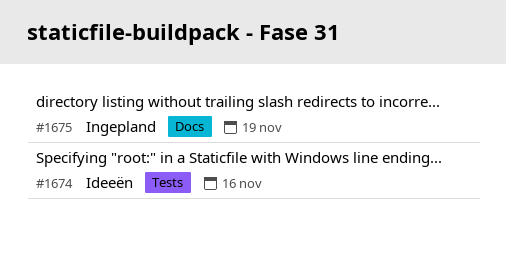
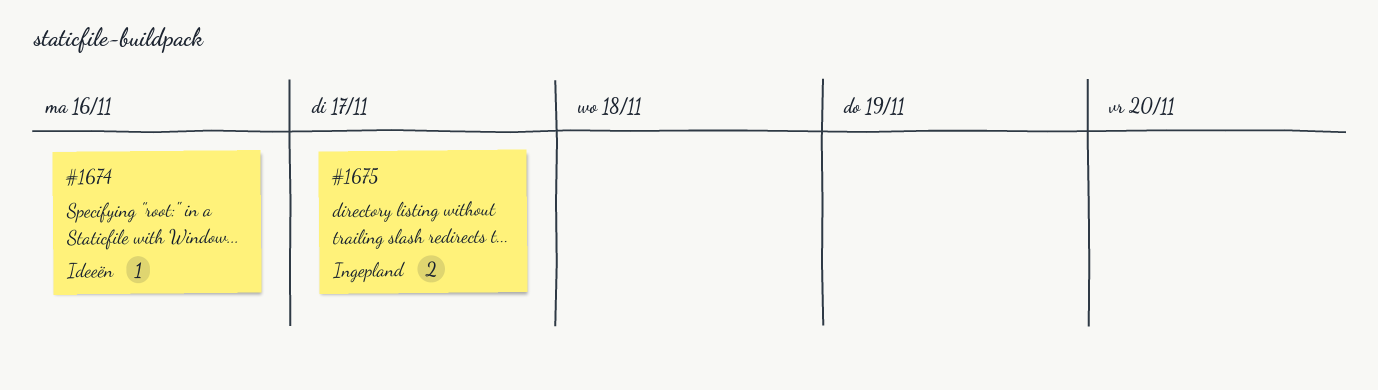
#1675, due: Nov 19 -> Nov 17

